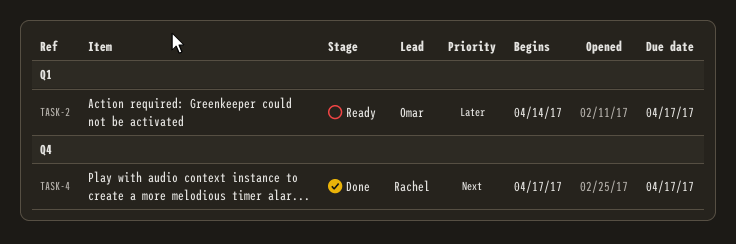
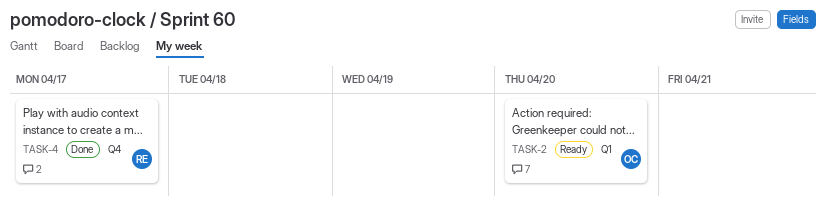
TASK-2, due: Apr 17 -> Apr 20

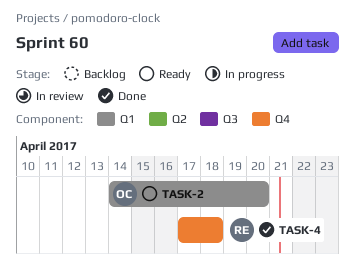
TASK-4, due: Apr 17 -> Apr 18

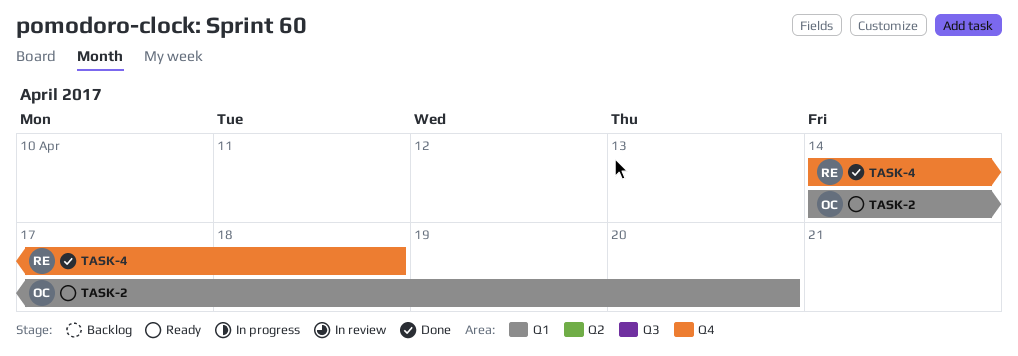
TASK-4, start: Apr 17 -> Apr 14

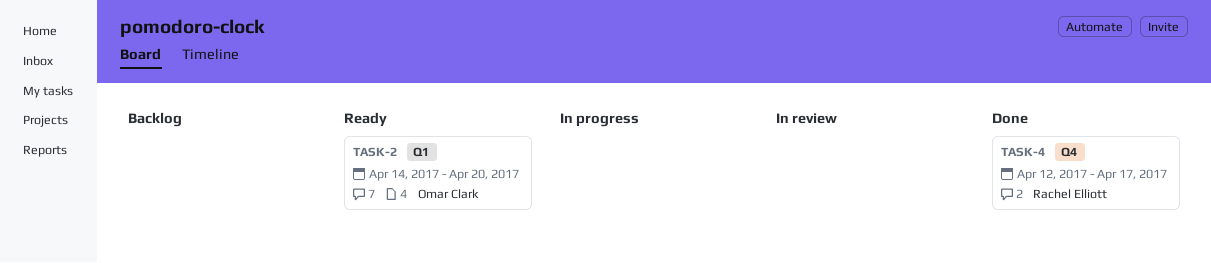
TASK-4, start: Apr 14 -> Apr 12
TASK-4, due: Apr 18 -> Apr 17

